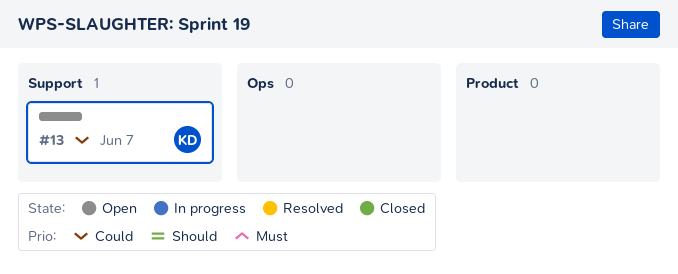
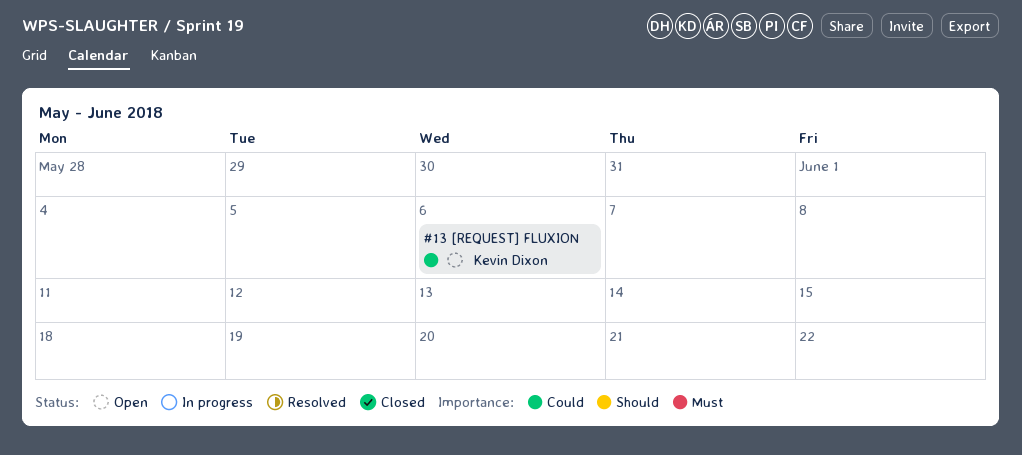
#13, due: Jun 7 -> Jun 6

